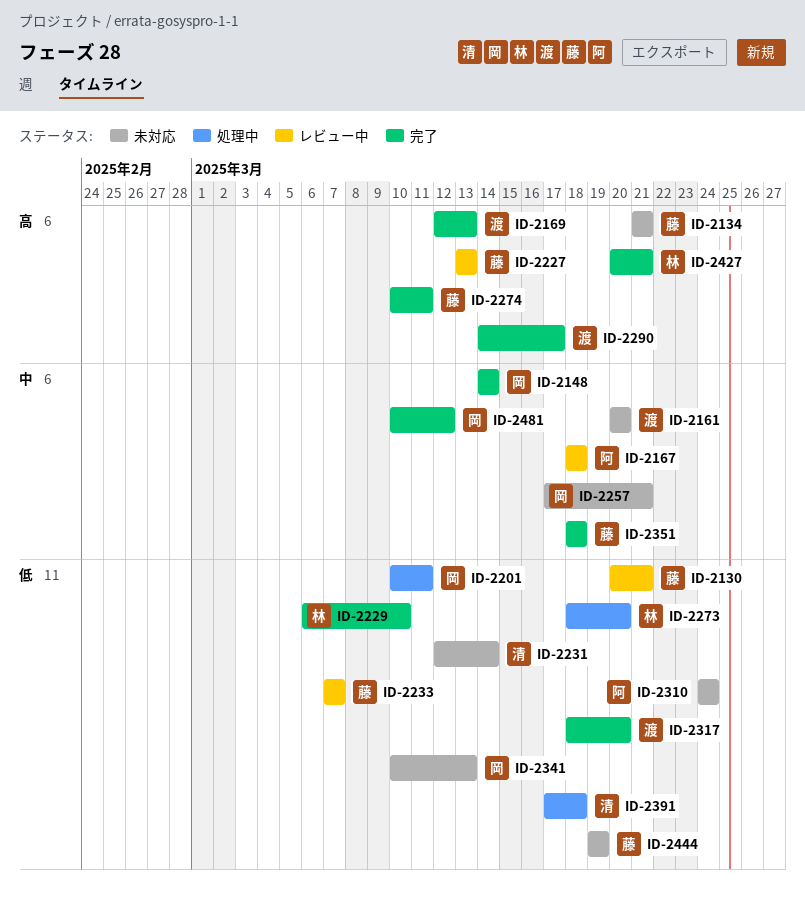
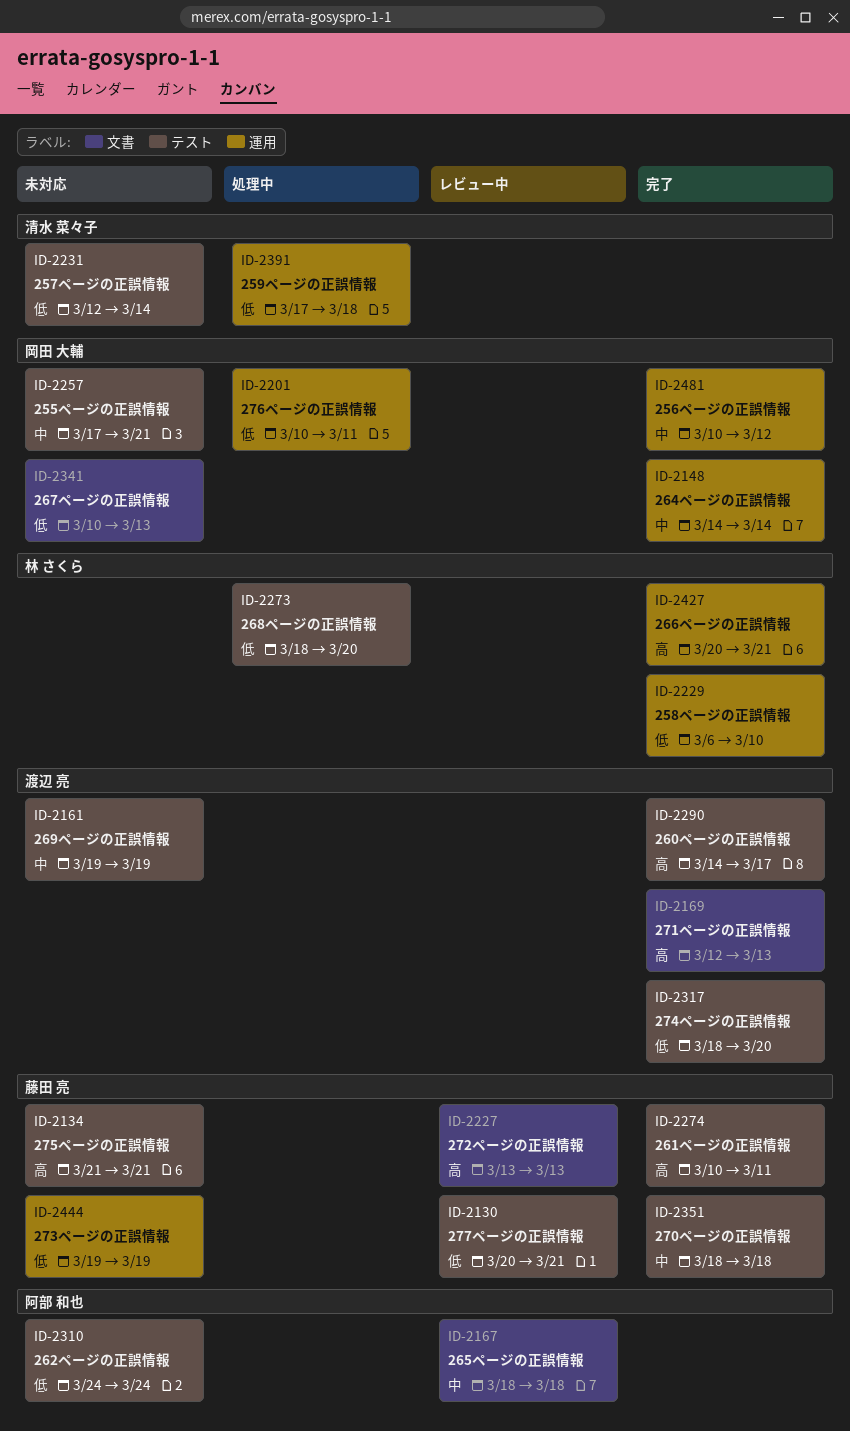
ID-2161, start: Mar 20 -> Mar 19
ID-2161, due: Mar 20 -> Mar 19
ID-2233: present -> none

